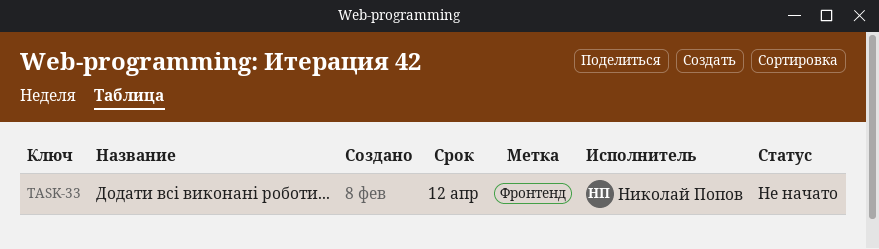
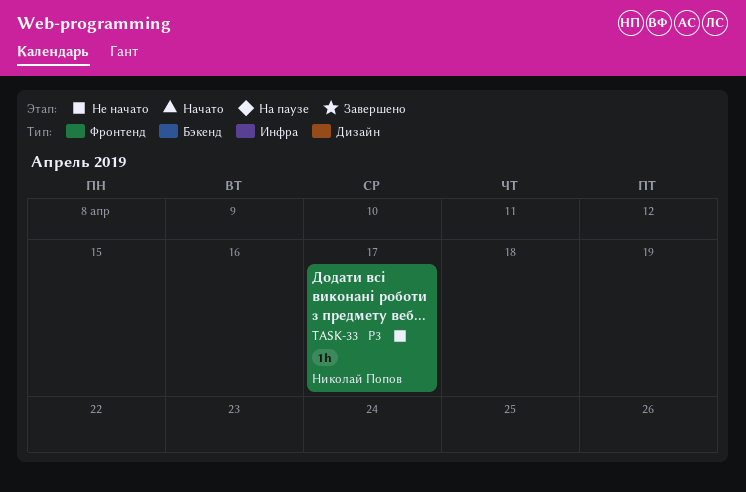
TASK-33, due: Apr 12 -> Apr 17

